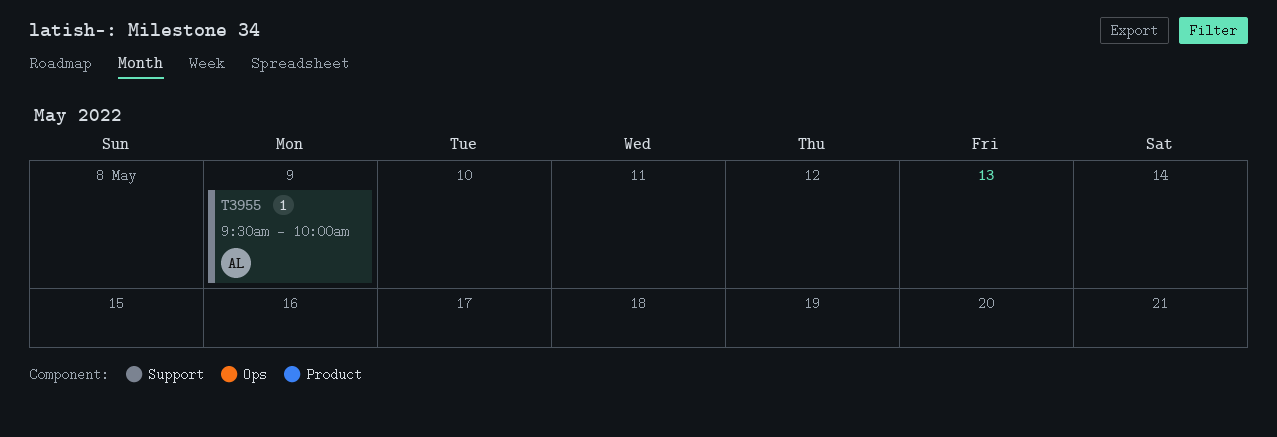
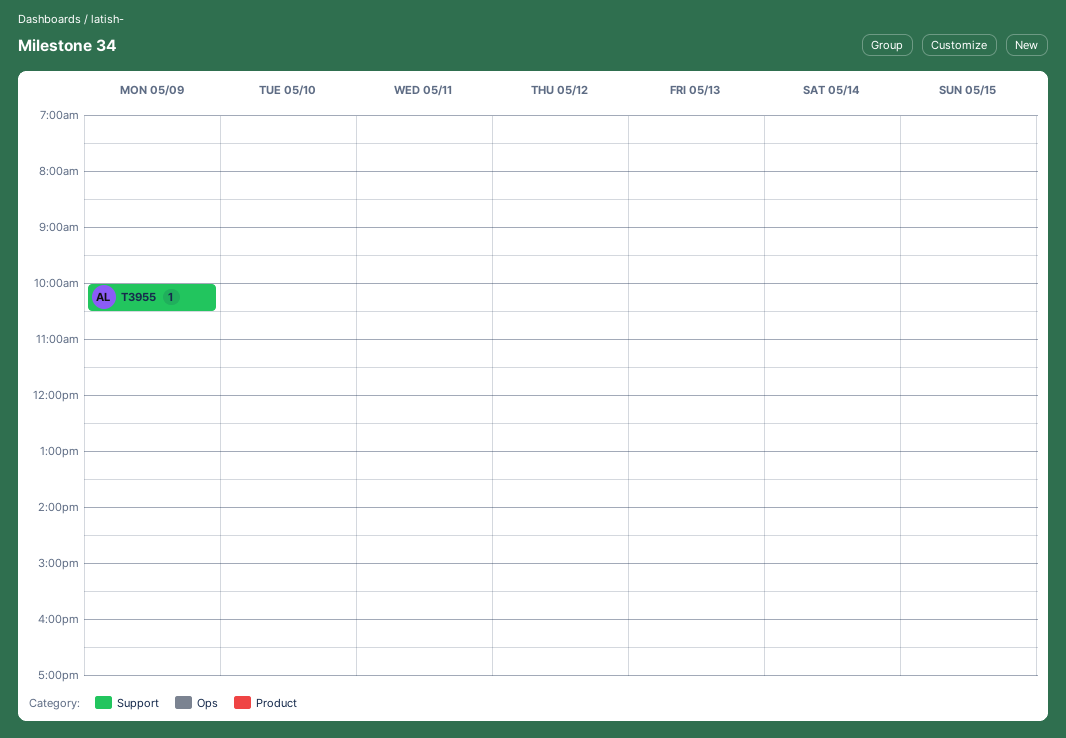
T3955, begins: 09:30 -> 10:00
T3955, ends: 10:00 -> 10:30

